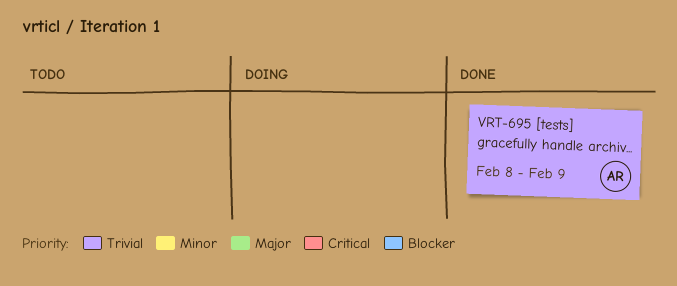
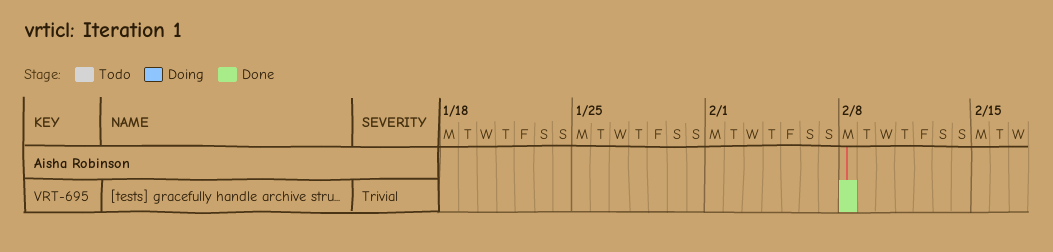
VRT-695, due: Feb 9 -> Feb 8

